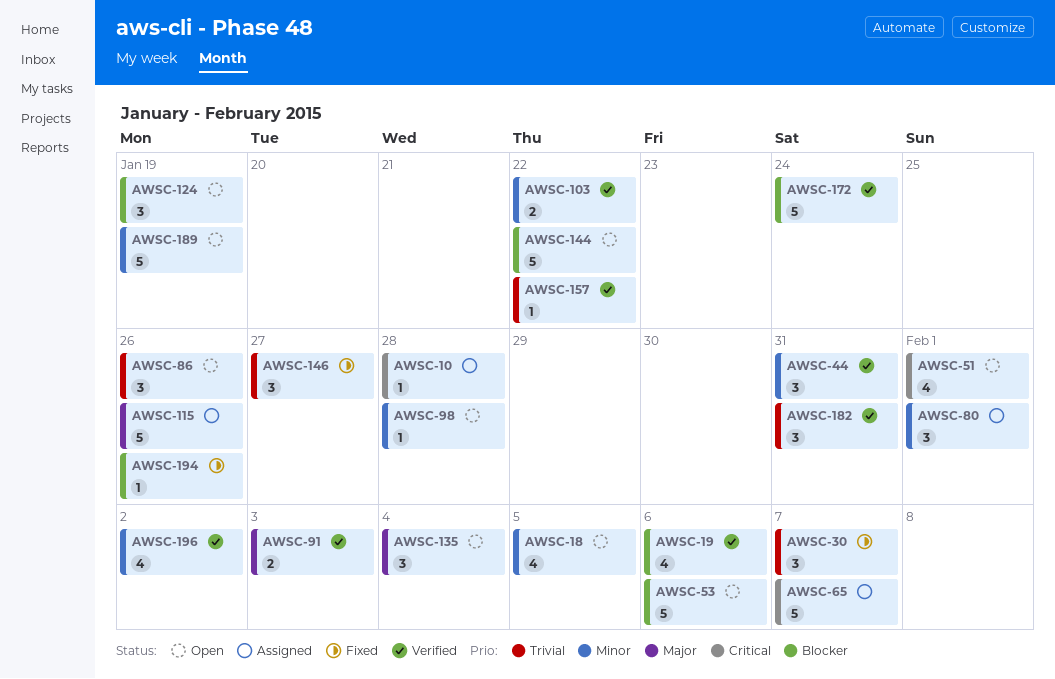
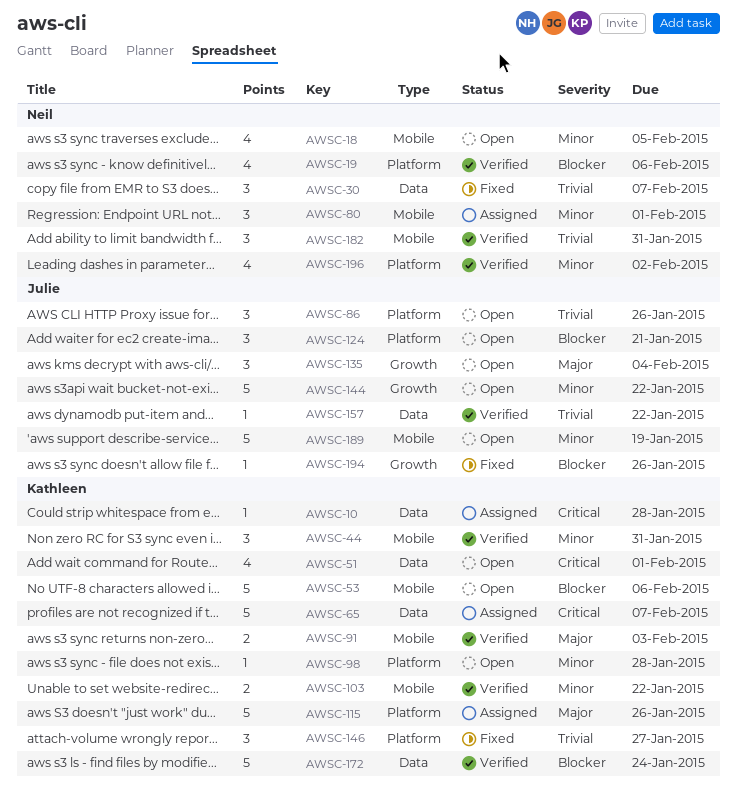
AWSC-124, due: Jan 19 -> Jan 21
AWSC-144, priority: Blocker -> Minor

